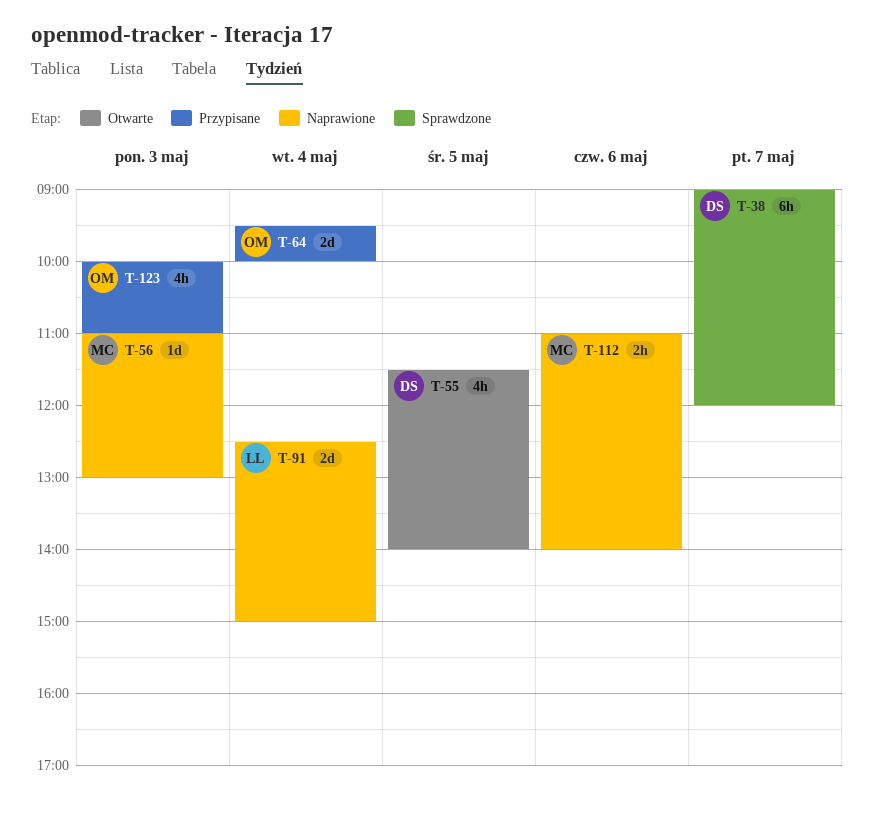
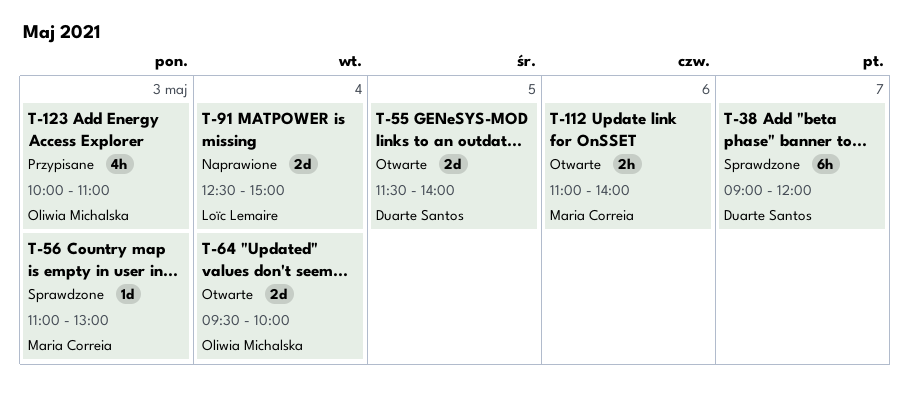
T-55, estimate: 4h -> 2d
T-56, status: Naprawione -> Sprawdzone
T-64, status: Przypisane -> Otwarte
T-112, status: Naprawione -> Otwarte

